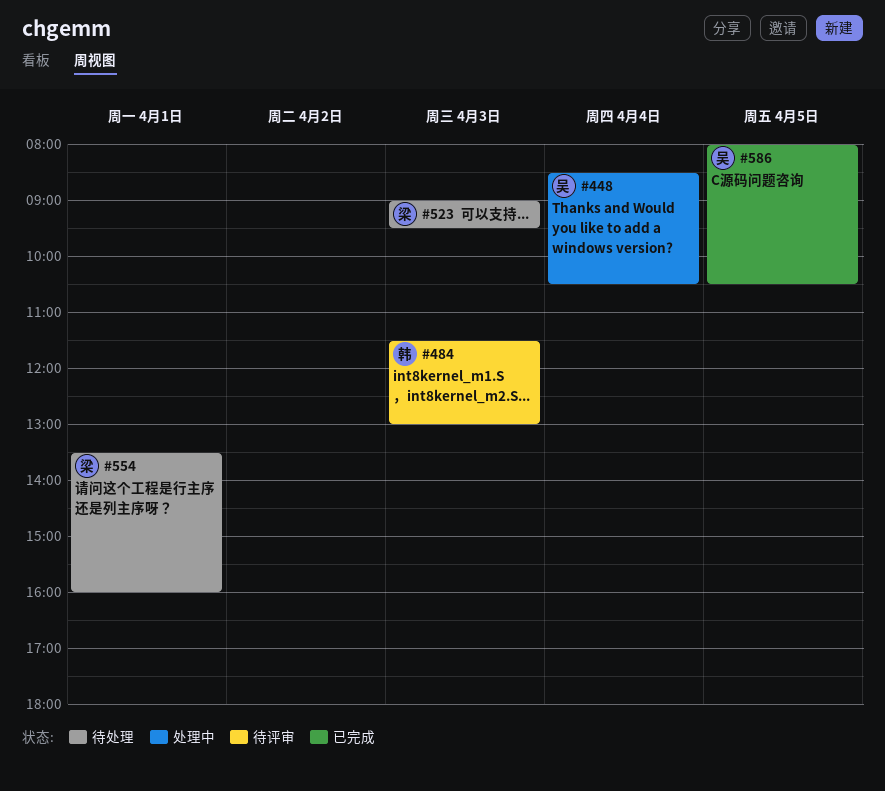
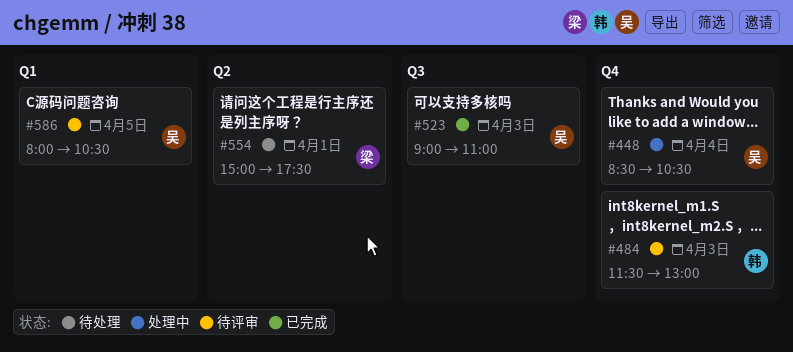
#523, status: 待处理 -> 已完成
#523, owner: 梁 -> 吴
#523, ends: 09:30 -> 11:00
#554, begins: 13:30 -> 15:00
#554, ends: 16:00 -> 17:30
#586, status: 已完成 -> 待评审

